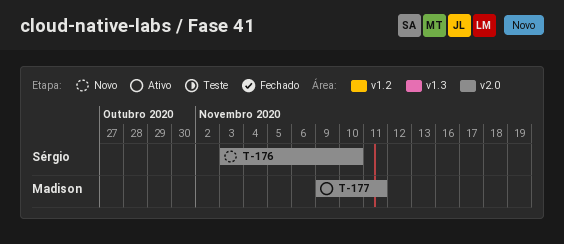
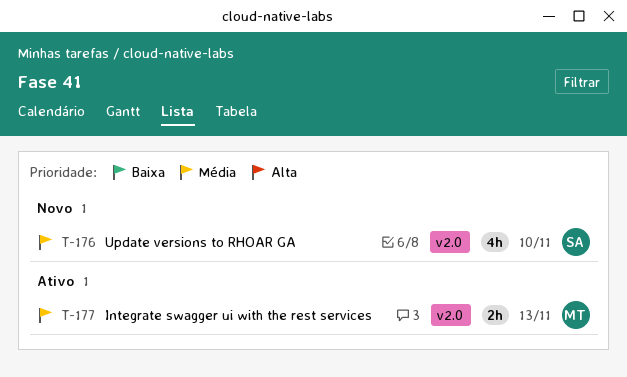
T-177, due: Nov 11 -> Nov 13

